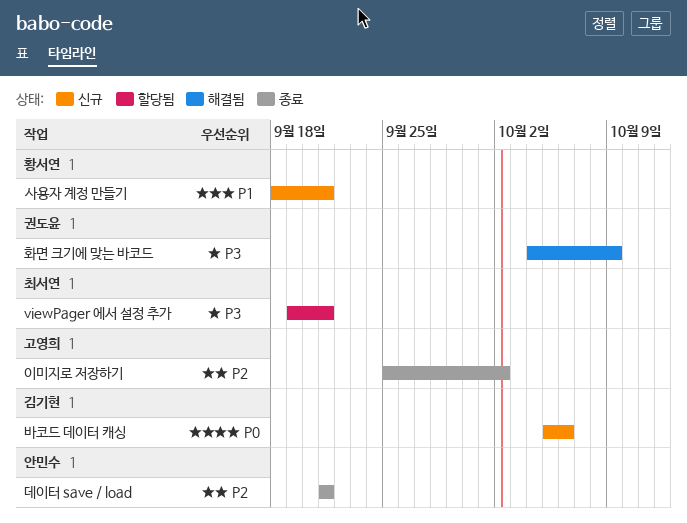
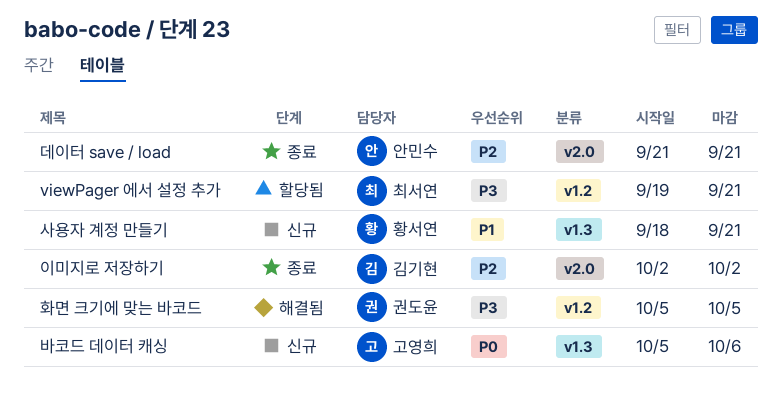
바코드 데이터 캐싱, owner: 김기현 -> 고영희
이미지로 저장하기, owner: 고영희 -> 김기현
이미지로 저장하기, start: Sep 25 -> Oct 2
화면 크기에 맞는 바코드, start: Oct 4 -> Oct 5
화면 크기에 맞는 바코드, due: Oct 9 -> Oct 5

